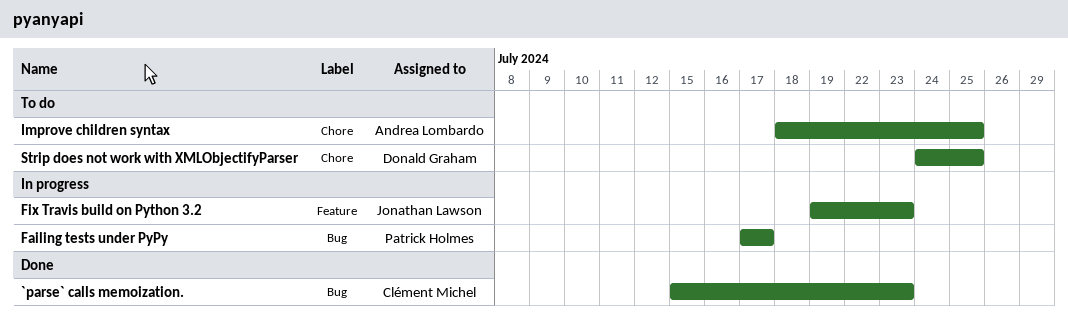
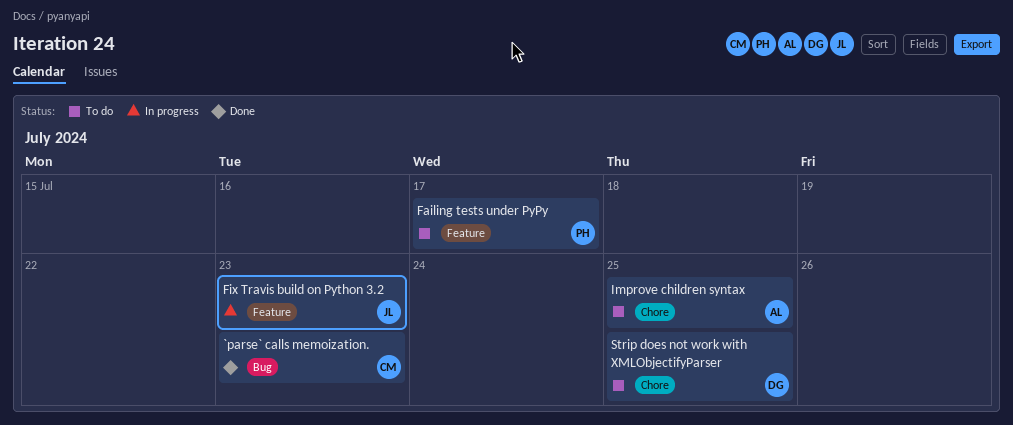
Failing tests under PyPy, status: In progress -> To do
Failing tests under PyPy, label: Bug -> Feature

